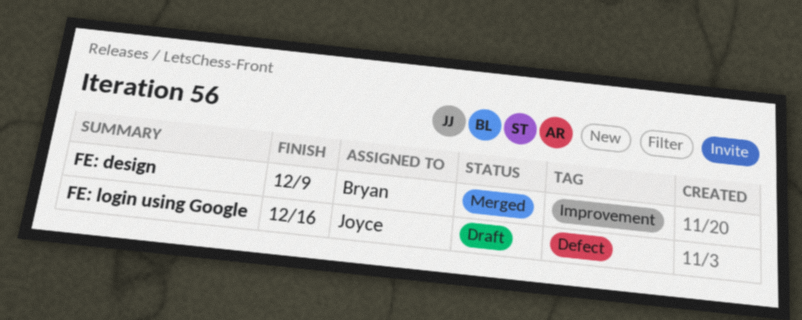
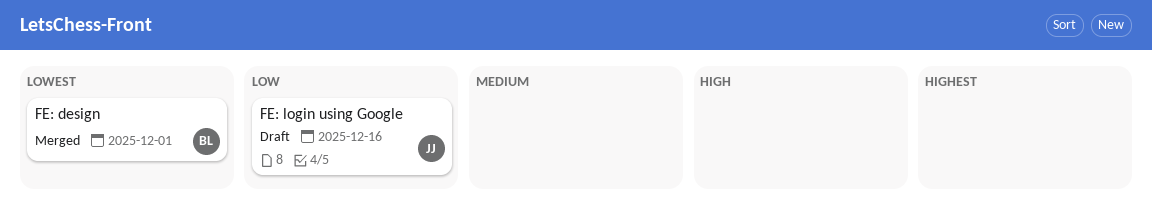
FE: design, due: Dec 9 -> Dec 1

